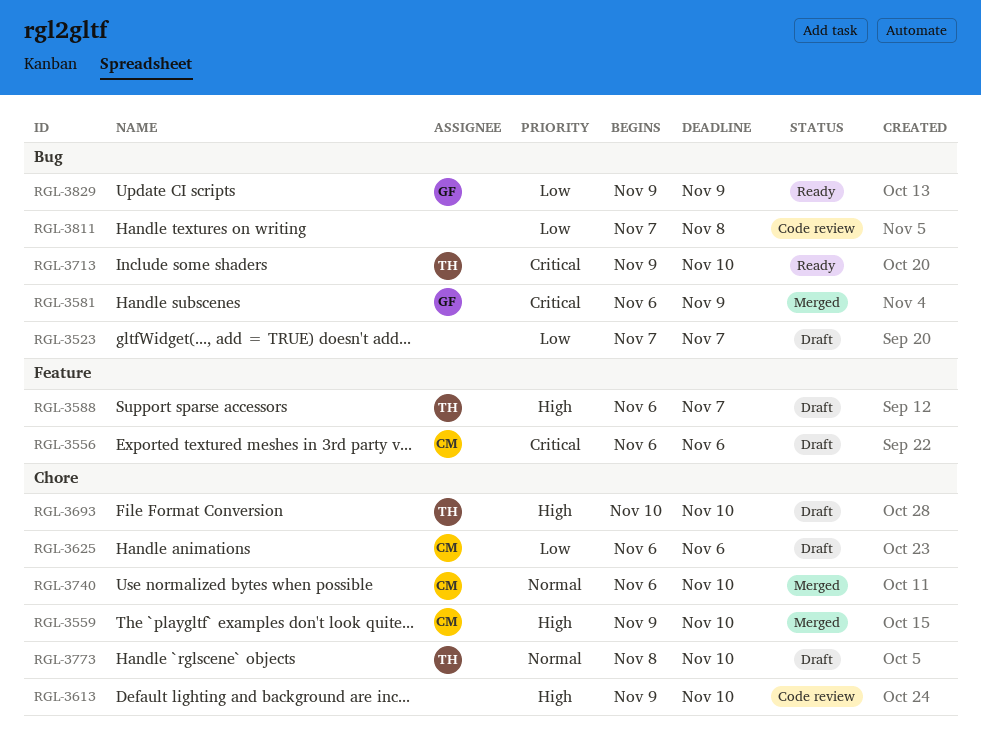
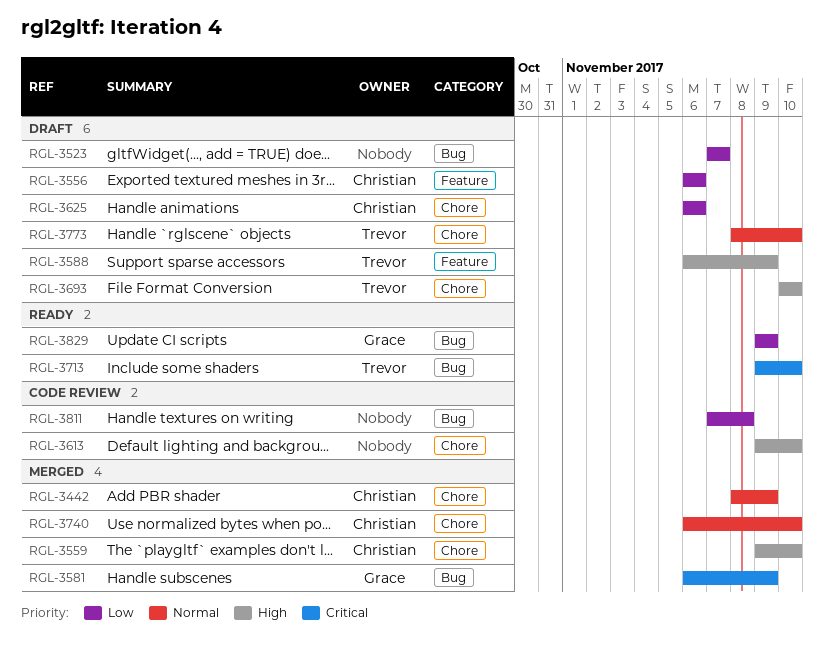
RGL-3442: none -> present
RGL-3556, priority: Critical -> Low
RGL-3588, due: Nov 7 -> Nov 9

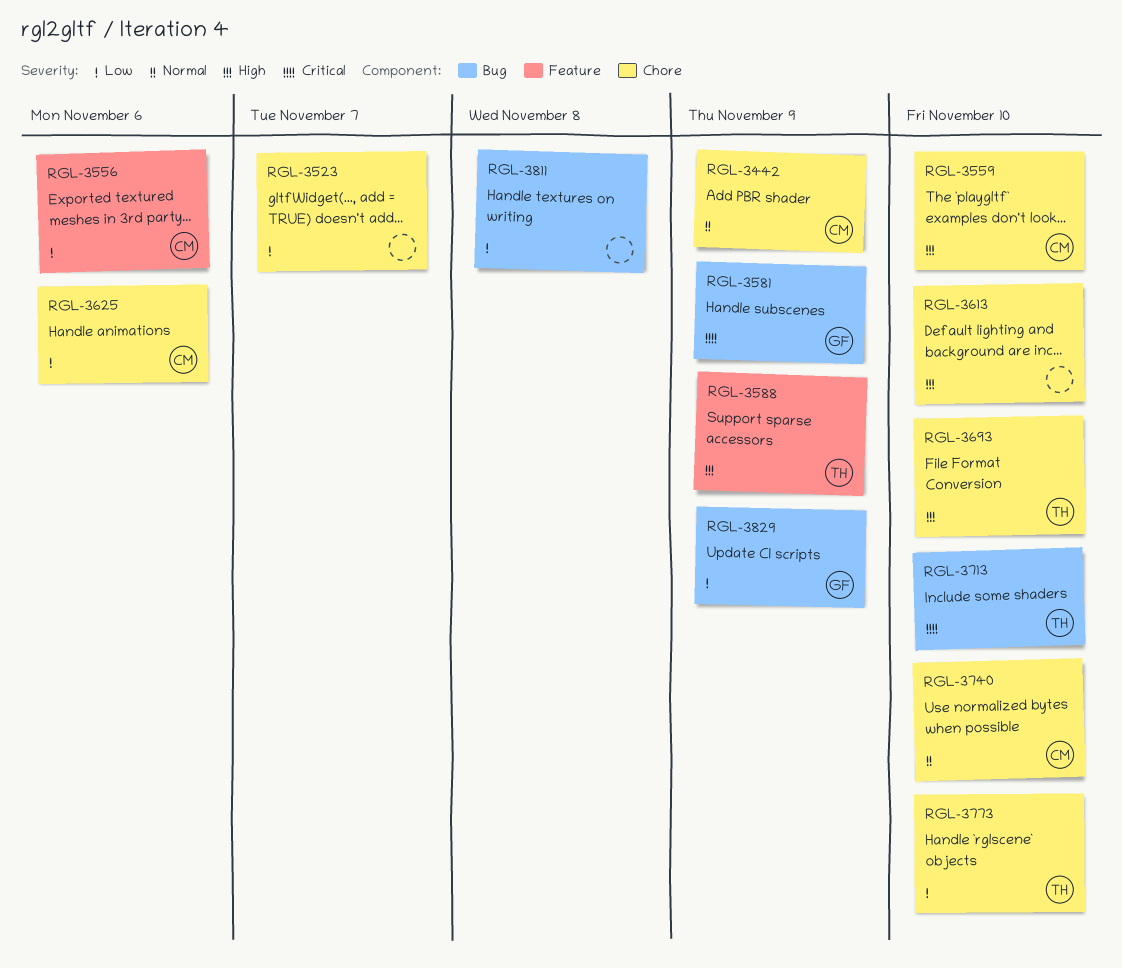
RGL-3523, label: Bug -> Chore
RGL-3773, priority: Normal -> Low

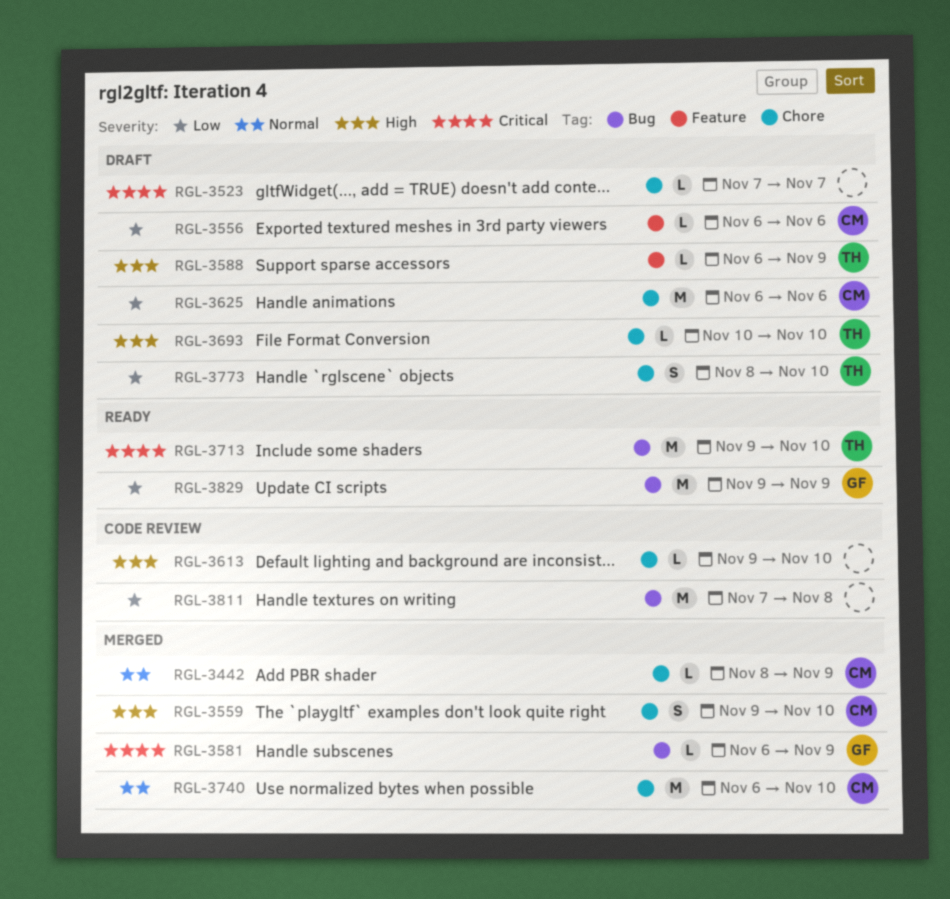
RGL-3523, priority: Low -> Critical

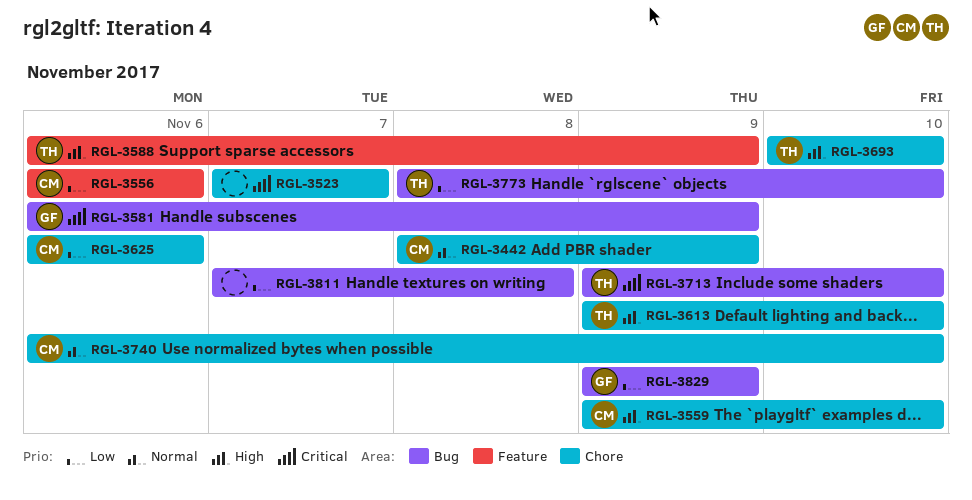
RGL-3613, owner: none -> TH
RGL-3773, label: Chore -> Bug

